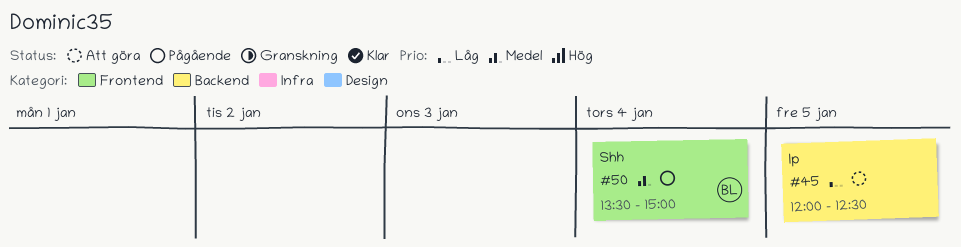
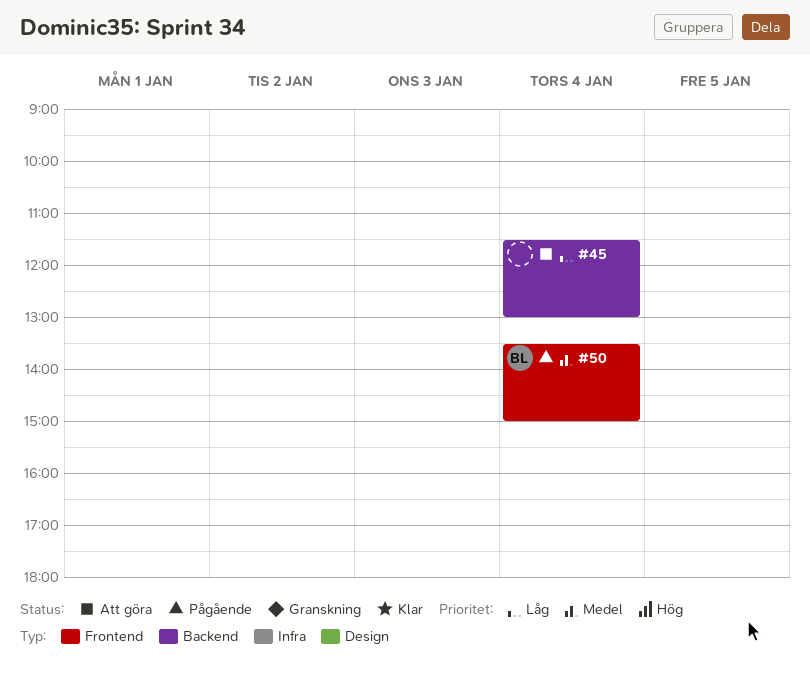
#45, day: Jan 5 -> Jan 4
#45, begins: 12:00 -> 11:30
#45, ends: 12:30 -> 13:00

